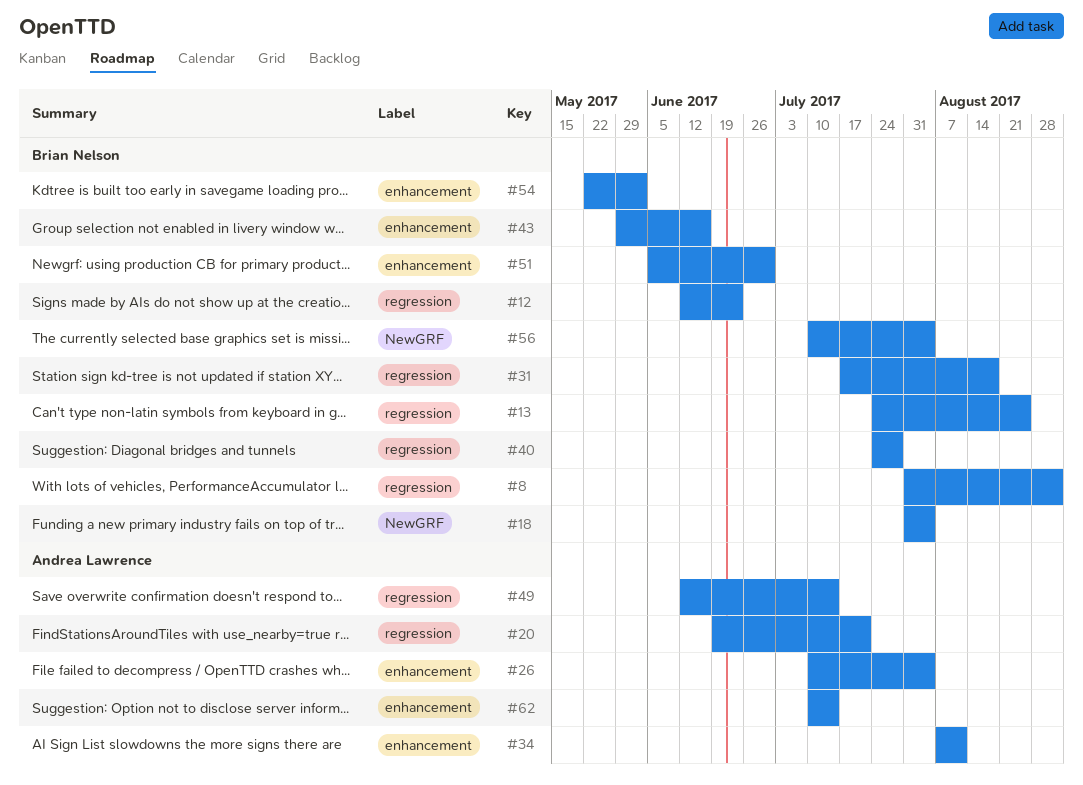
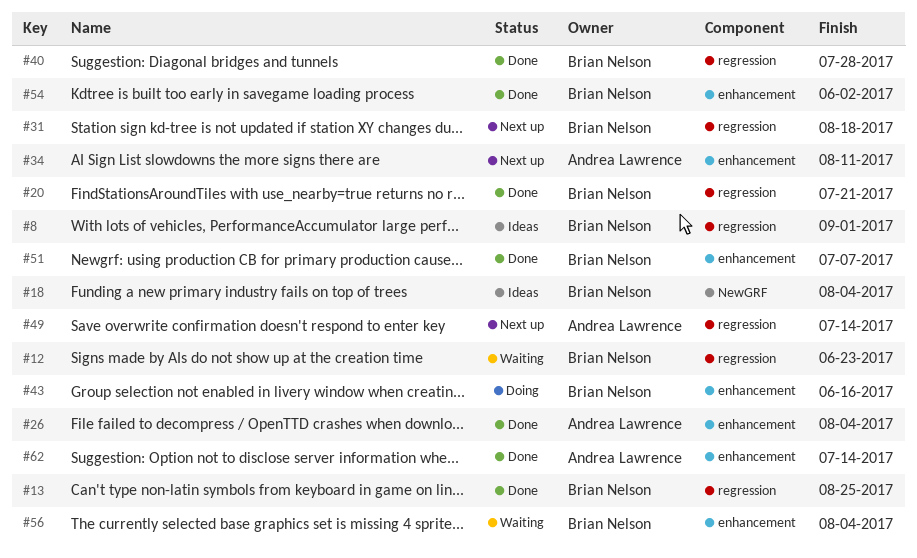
#20, owner: Andrea Lawrence -> Brian Nelson
#51, due: Jun 30 -> Jul 7
#56, label: NewGRF -> enhancement

